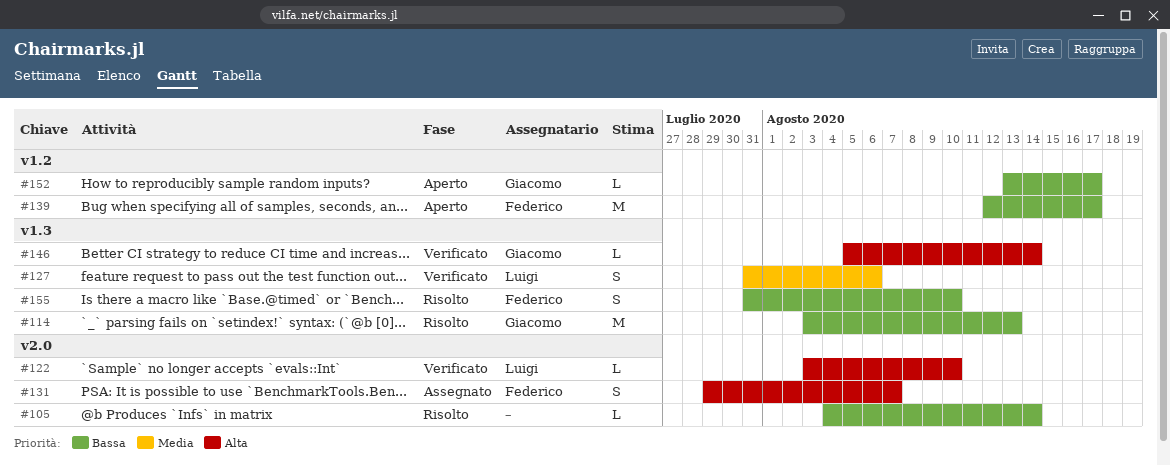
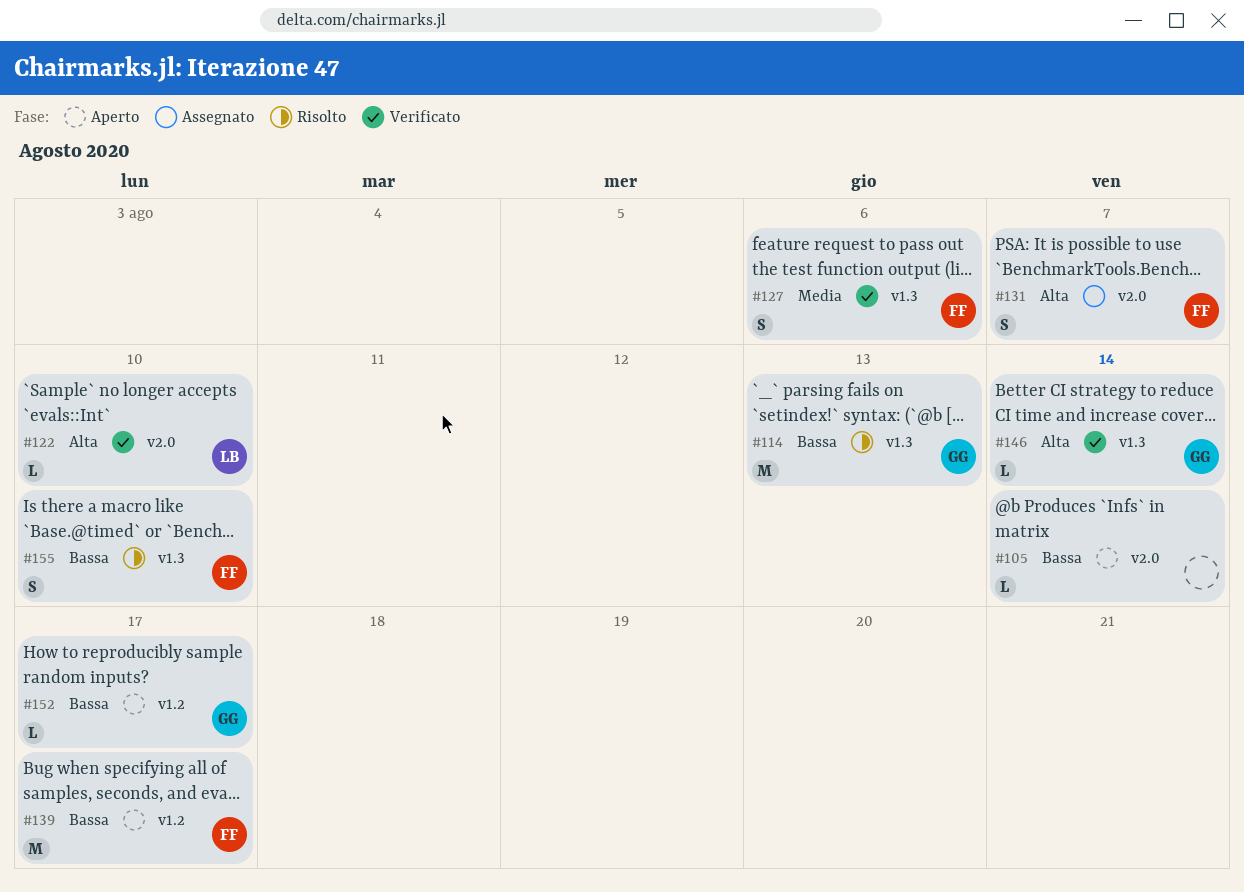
#105, status: Risolto -> Aperto
#127, owner: Luigi -> Federico

